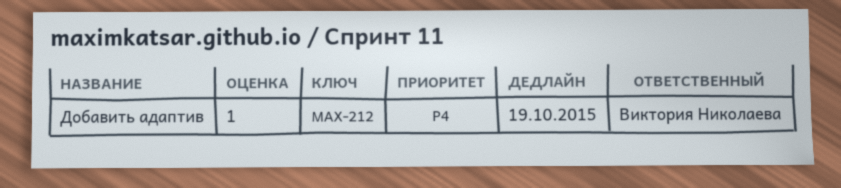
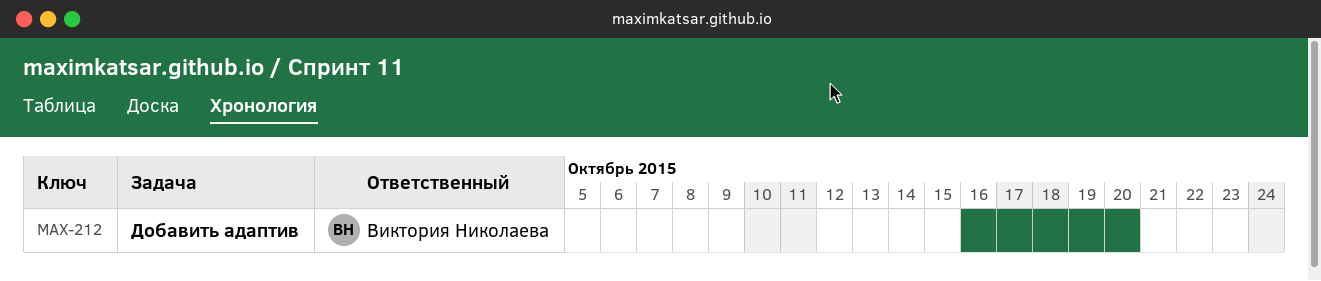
MAX-212, due: Oct 19 -> Oct 20

